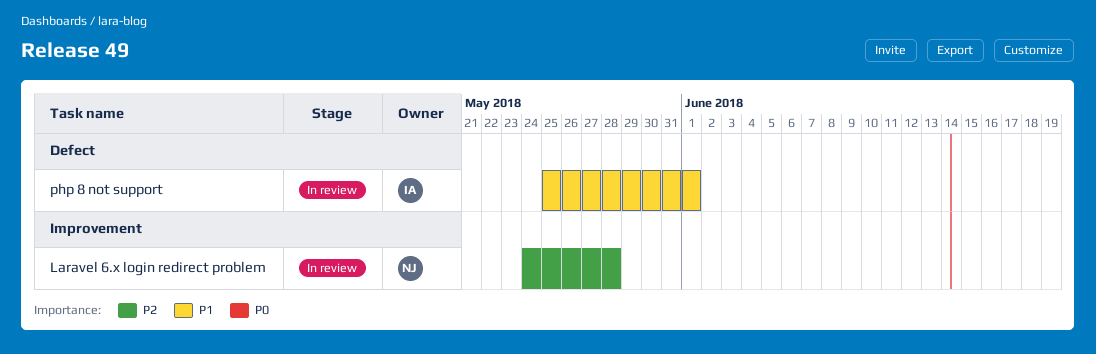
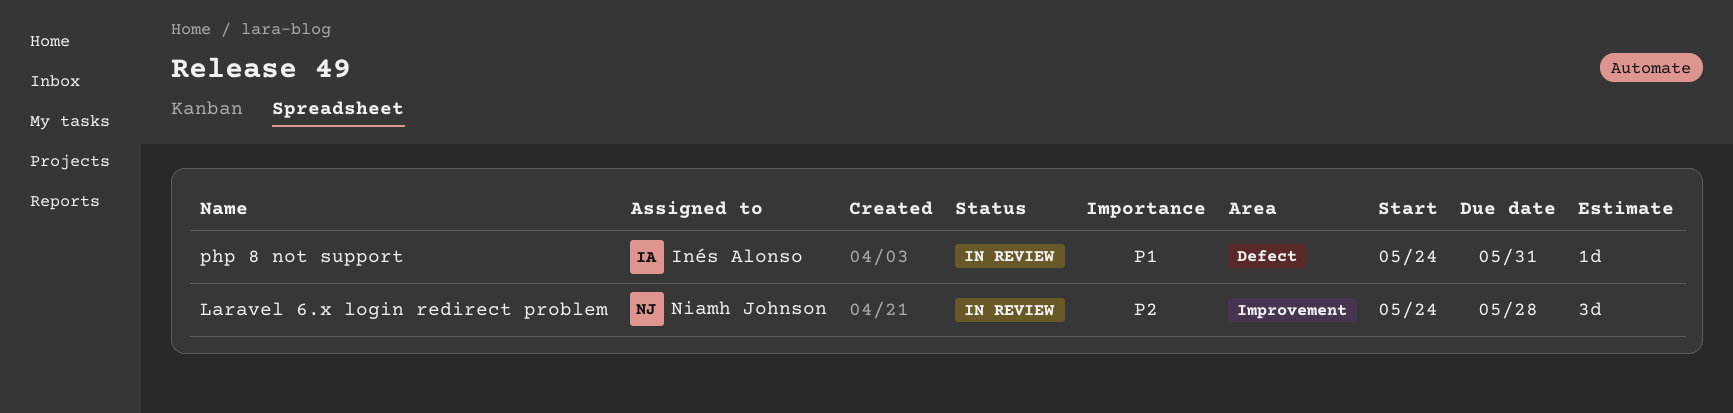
php 8 not support, start: May 25 -> May 24
php 8 not support, due: Jun 1 -> May 31

